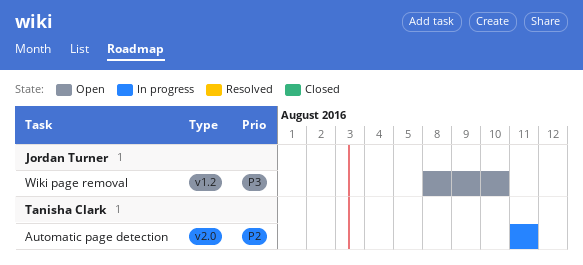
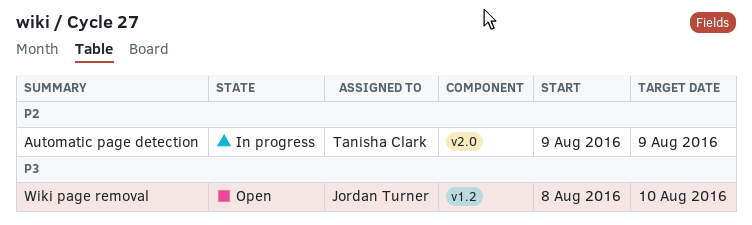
Automatic page detection, start: Aug 11 -> Aug 9
Automatic page detection, due: Aug 11 -> Aug 9

